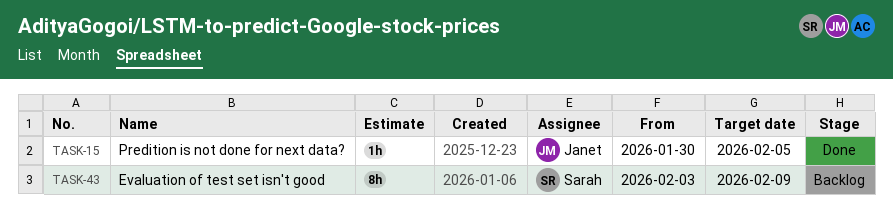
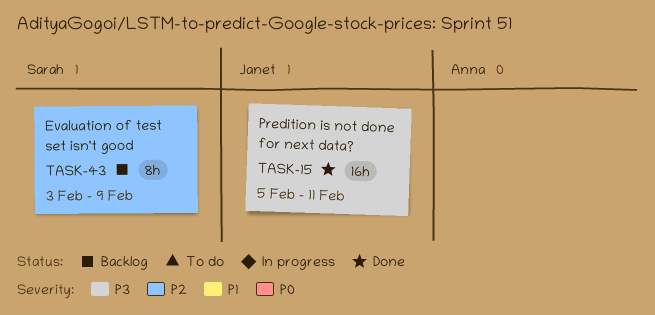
TASK-15, estimate: 1h -> 16h
TASK-15, start: Jan 30 -> Feb 5
TASK-15, due: Feb 5 -> Feb 11

